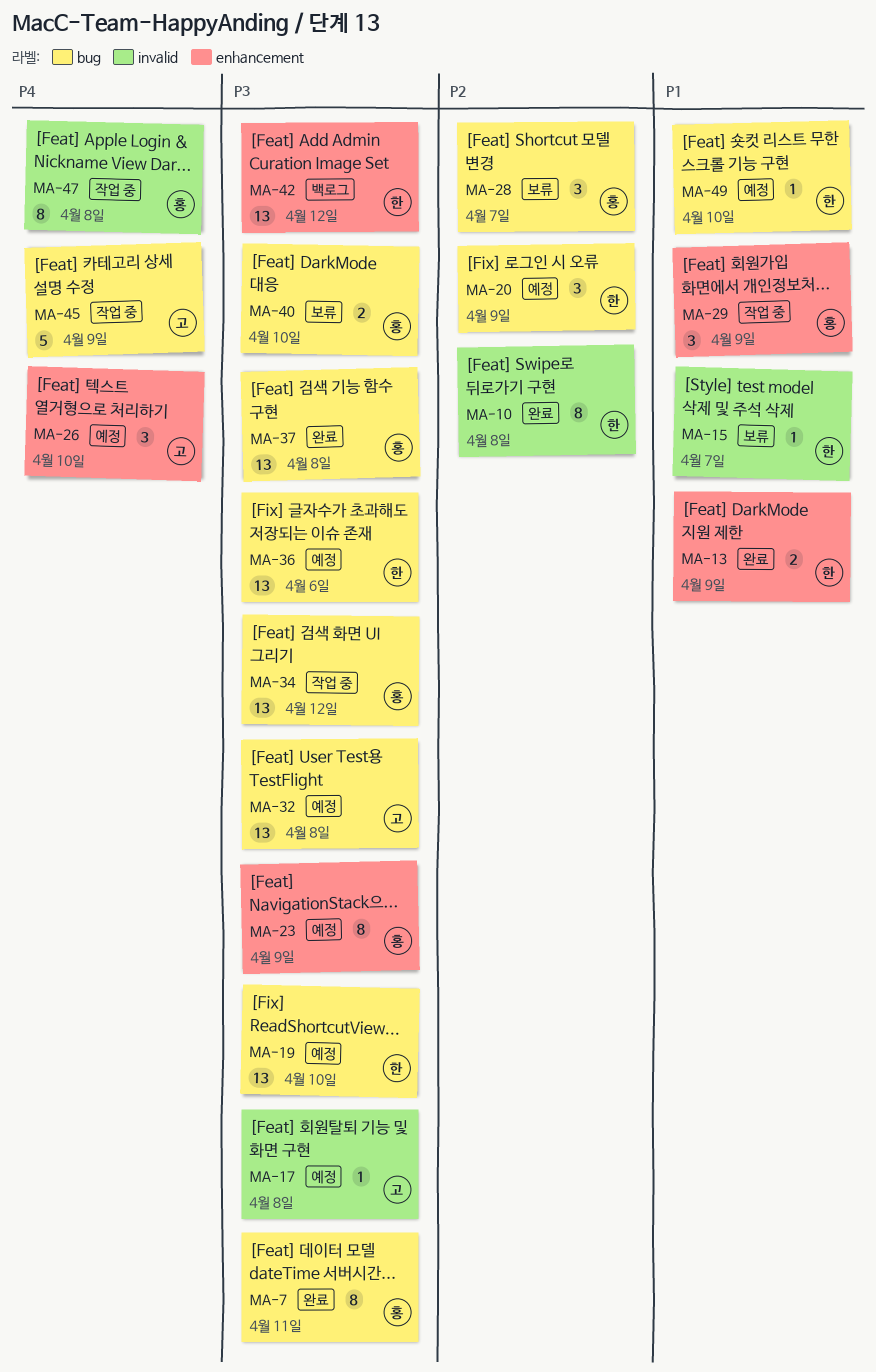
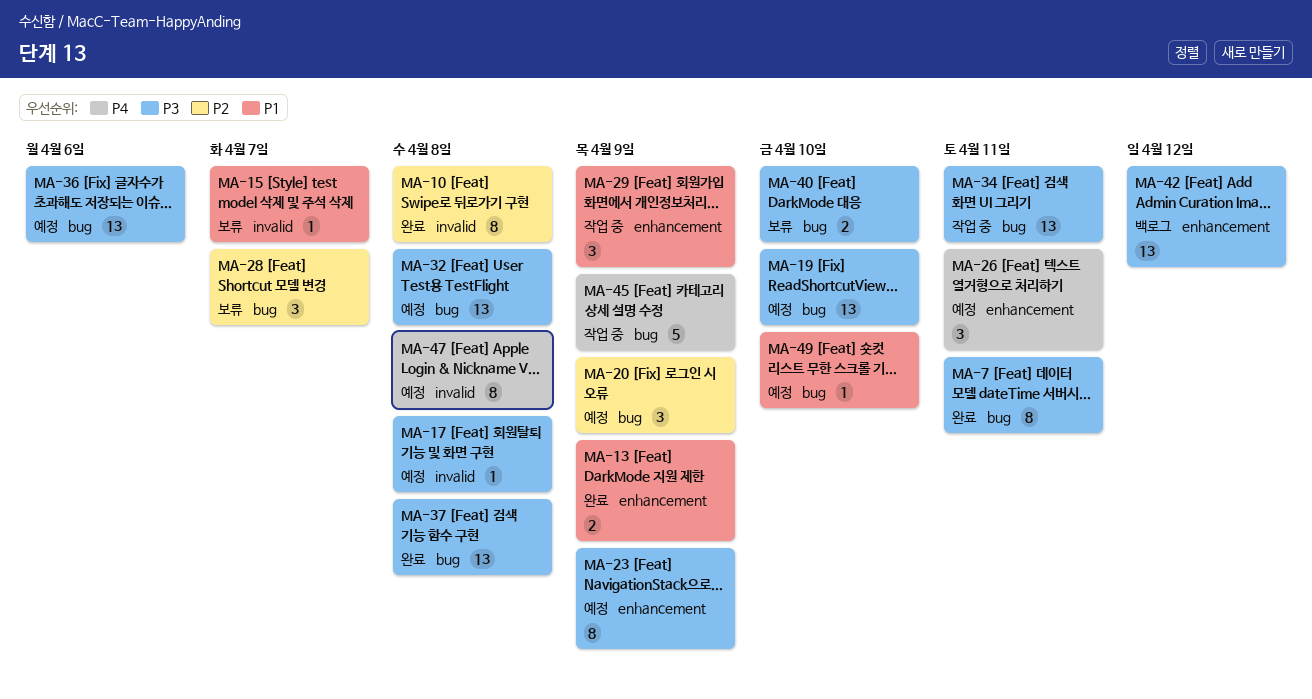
MA-26, due: Apr 10 -> Apr 11
MA-34, due: Apr 12 -> Apr 11
MA-47, status: 작업 중 -> 예정

